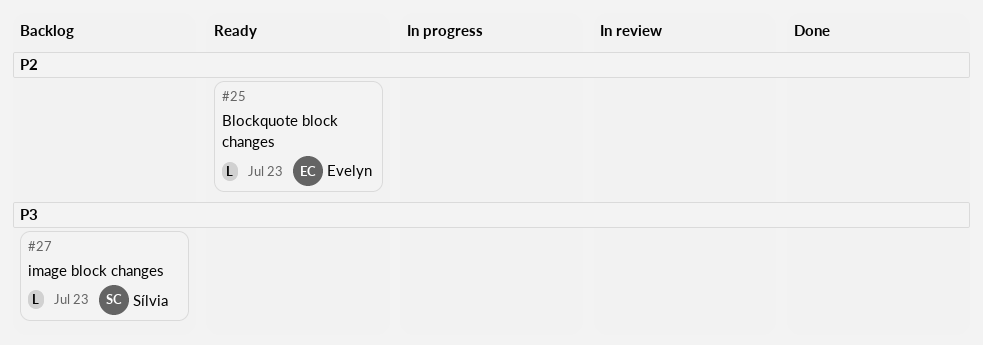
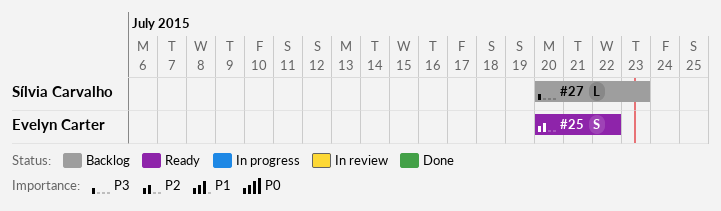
#25, estimate: L -> S
#25, due: Jul 23 -> Jul 22

